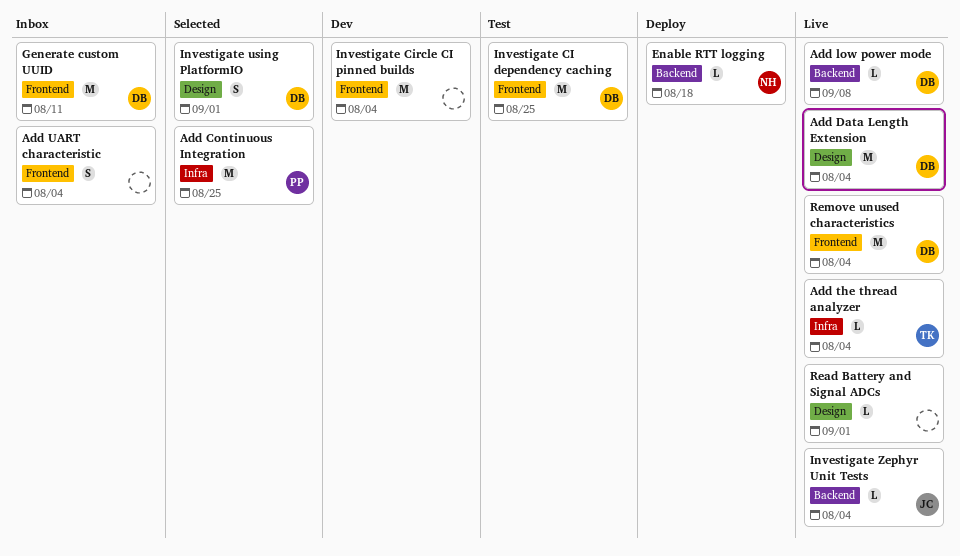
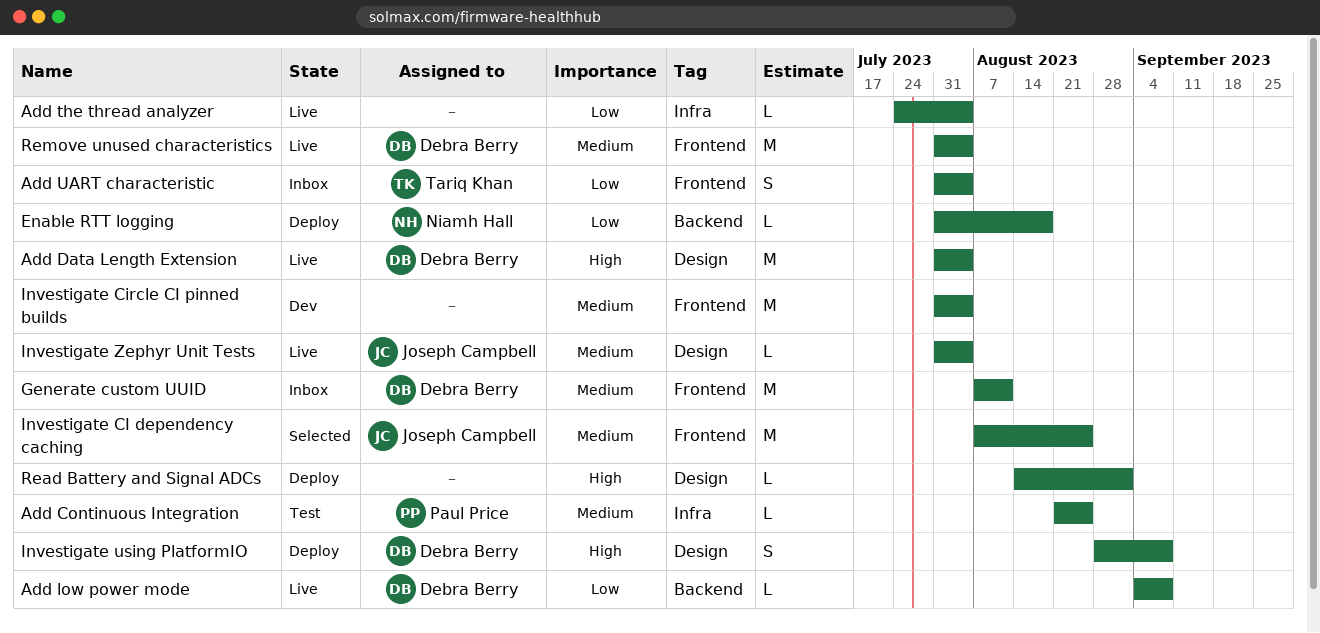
Add Continuous Integration, status: Selected -> Test
Add Continuous Integration, estimate: M -> L
Add the thread analyzer, owner: Tariq Khan -> none
Add UART characteristic, owner: none -> Tariq Khan
Investigate CI dependency caching, status: Test -> Selected
Investigate CI dependency caching, owner: Debra Berry -> Joseph Campbell
Investigate using PlatformIO, status: Selected -> Deploy
Investigate using PlatformIO, due: Sep 1 -> Sep 8
Investigate Zephyr Unit Tests, label: Backend -> Design
Read Battery and Signal ADCs, status: Live -> Deploy

